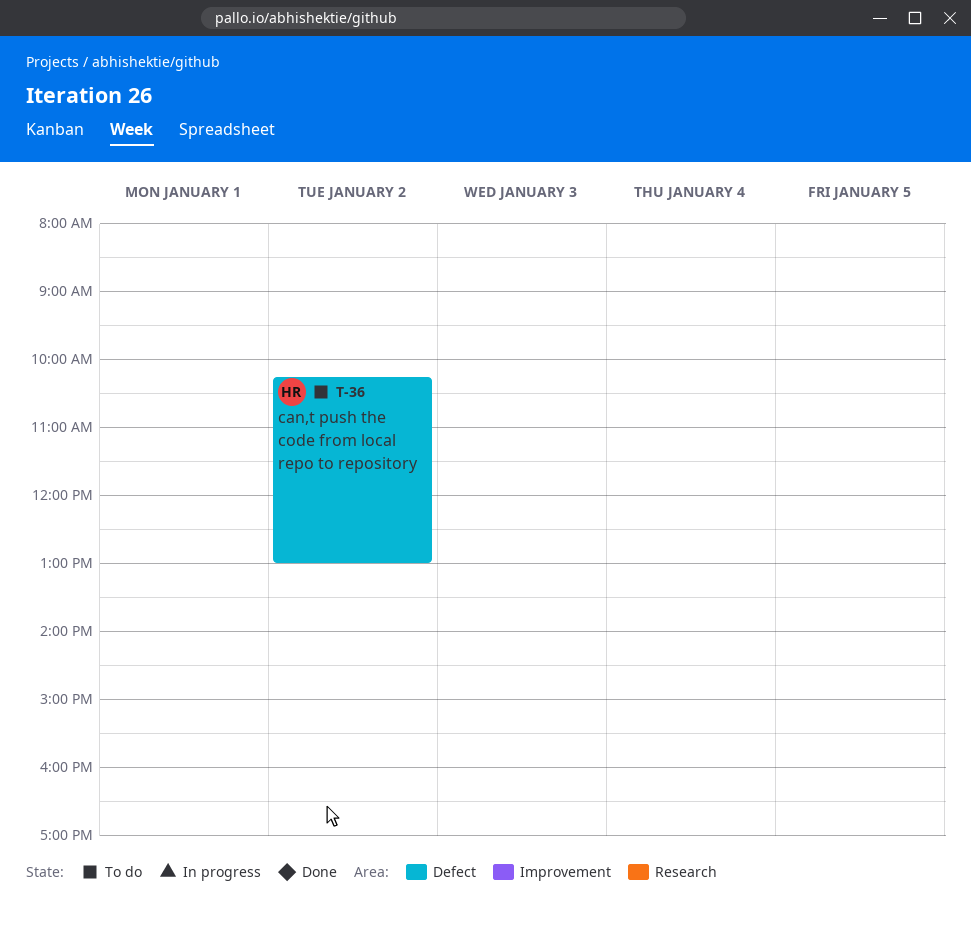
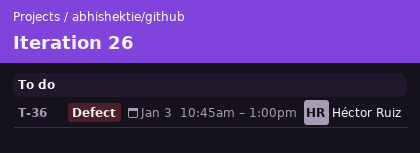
T-36, day: Jan 2 -> Jan 3
T-36, begins: 10:15 -> 10:45

